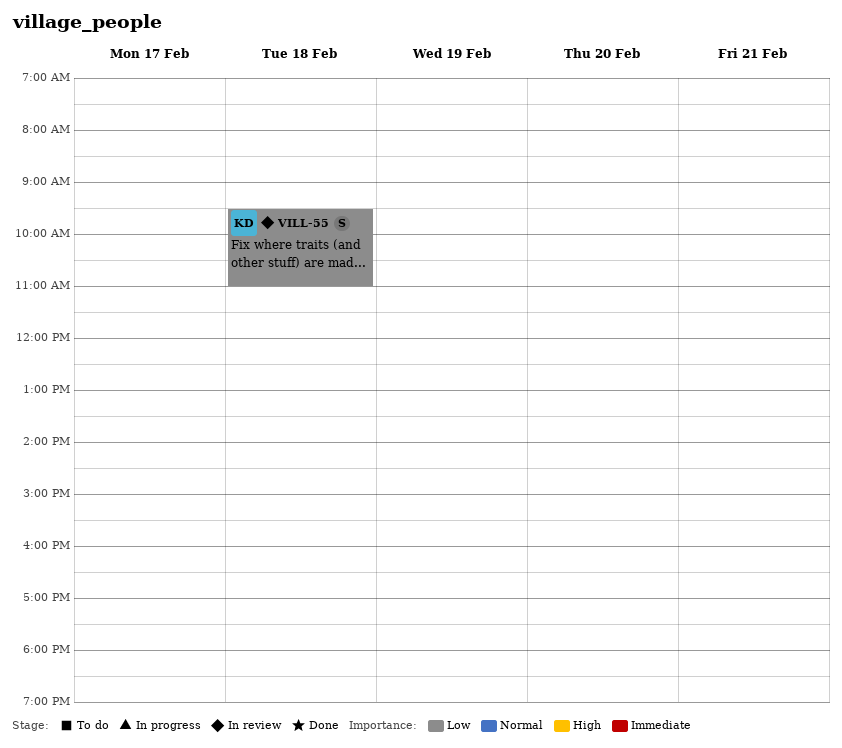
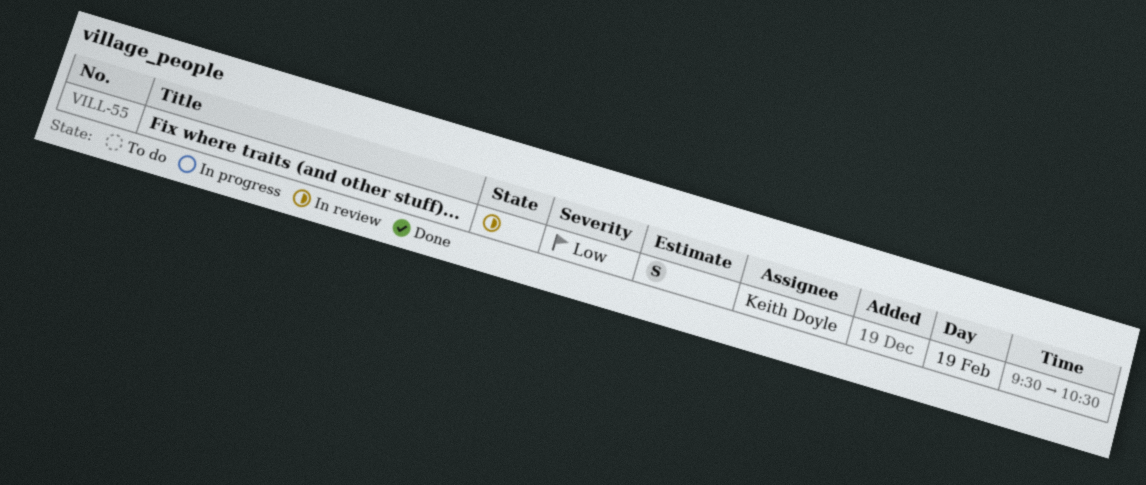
VILL-55, day: Feb 18 -> Feb 19
VILL-55, ends: 11:00 -> 10:30

